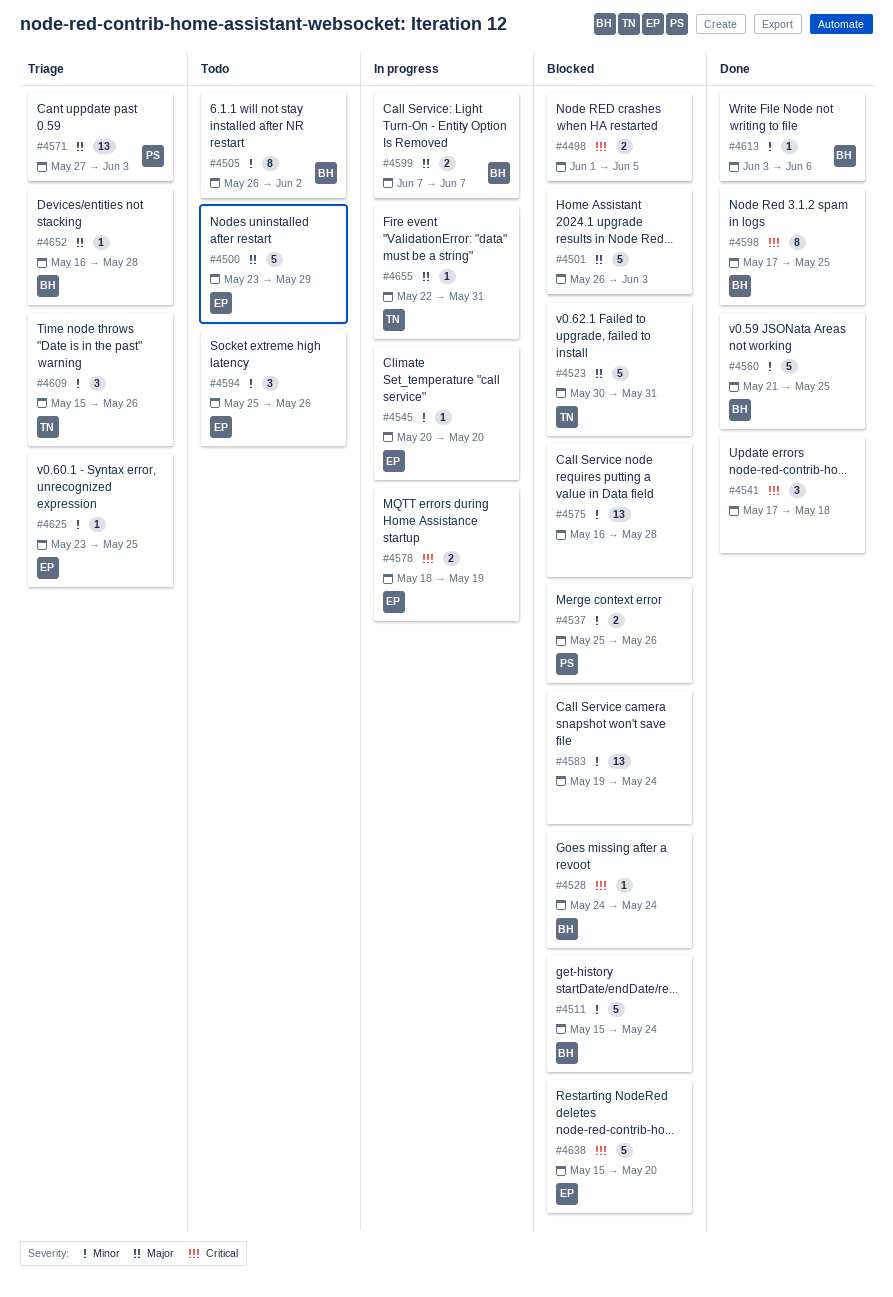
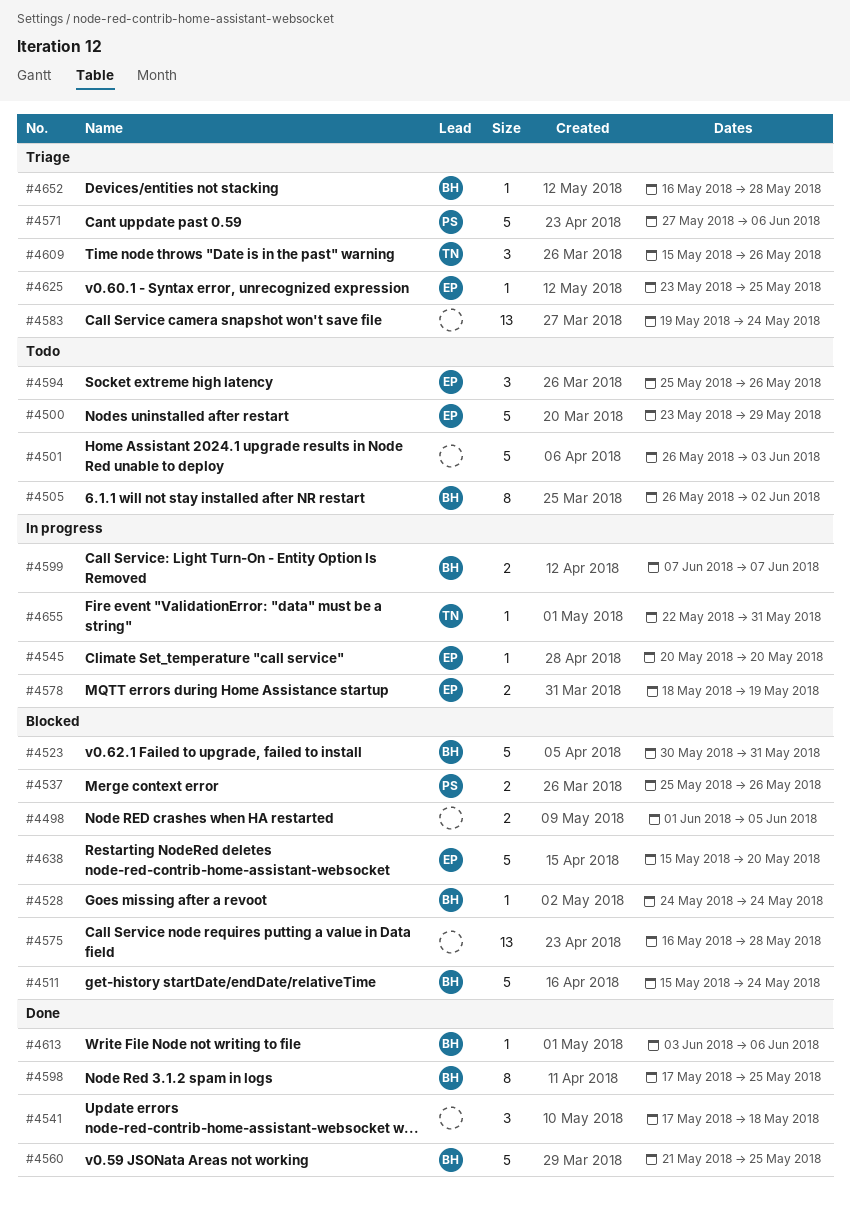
#4501, status: Blocked -> Todo
#4523, owner: TN -> BH
#4571, estimate: 13 -> 5
#4571, due: Jun 3 -> Jun 6
#4583, status: Blocked -> Triage

